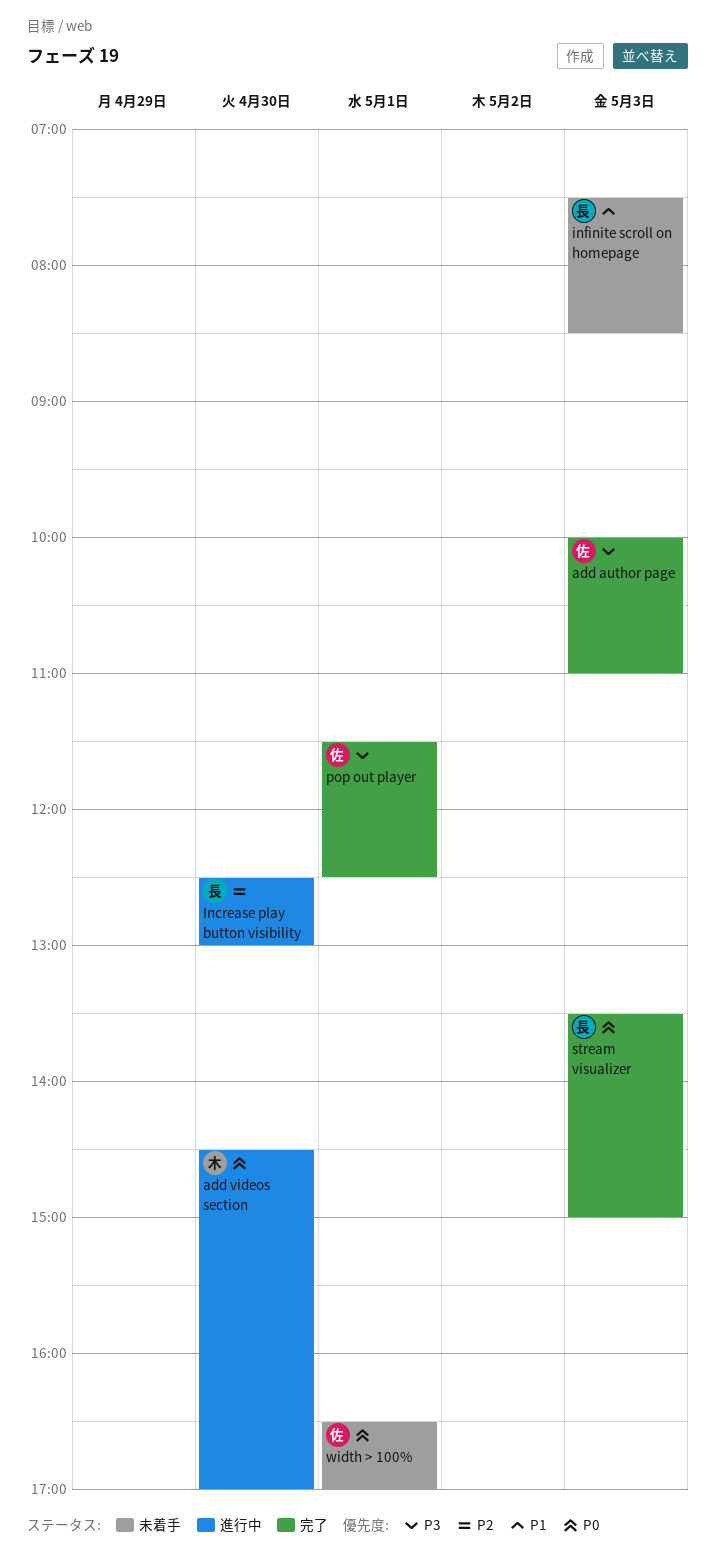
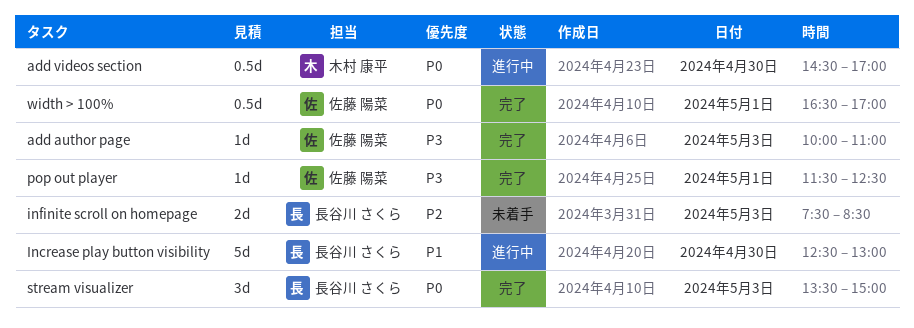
Increase play button visibility, priority: P2 -> P1
infinite scroll on homepage, priority: P1 -> P2
width > 100%, status: 未着手 -> 完了

